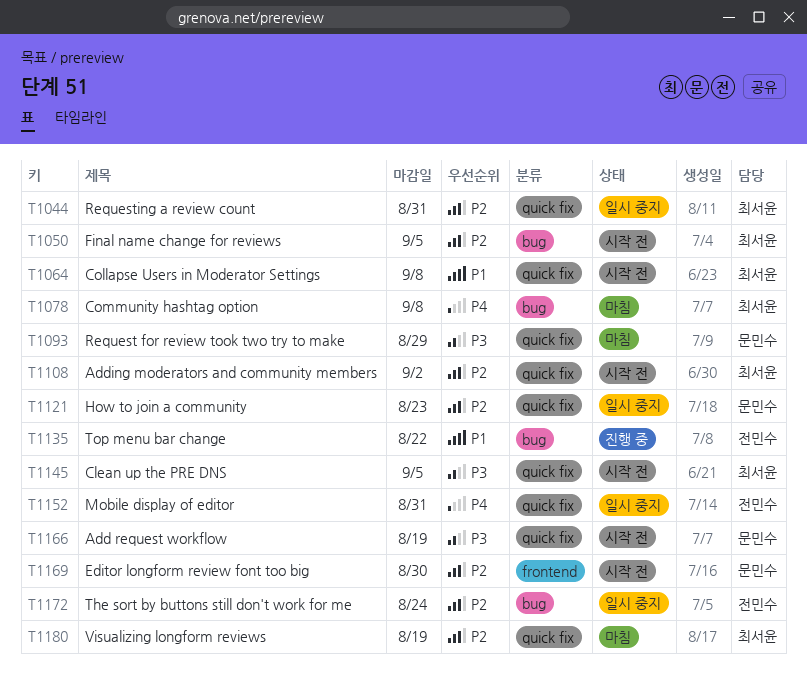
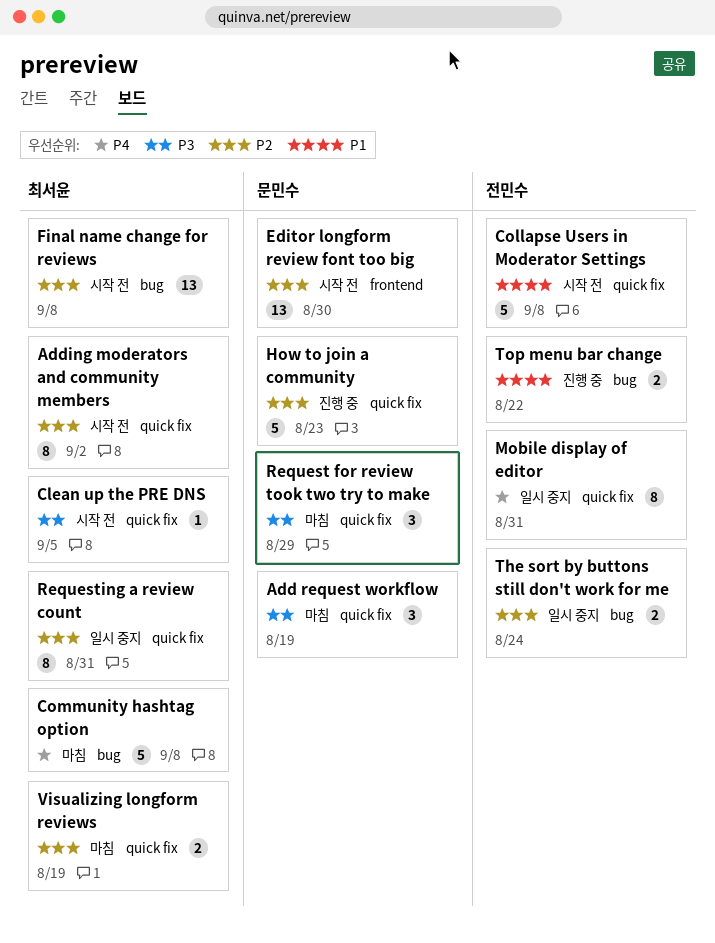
Add request workflow, status: 시작 전 -> 마침
Collapse Users in Moderator Settings, owner: 최서윤 -> 전민수
Final name change for reviews, due: Sep 5 -> Sep 8
How to join a community, status: 일시 중지 -> 진행 중

